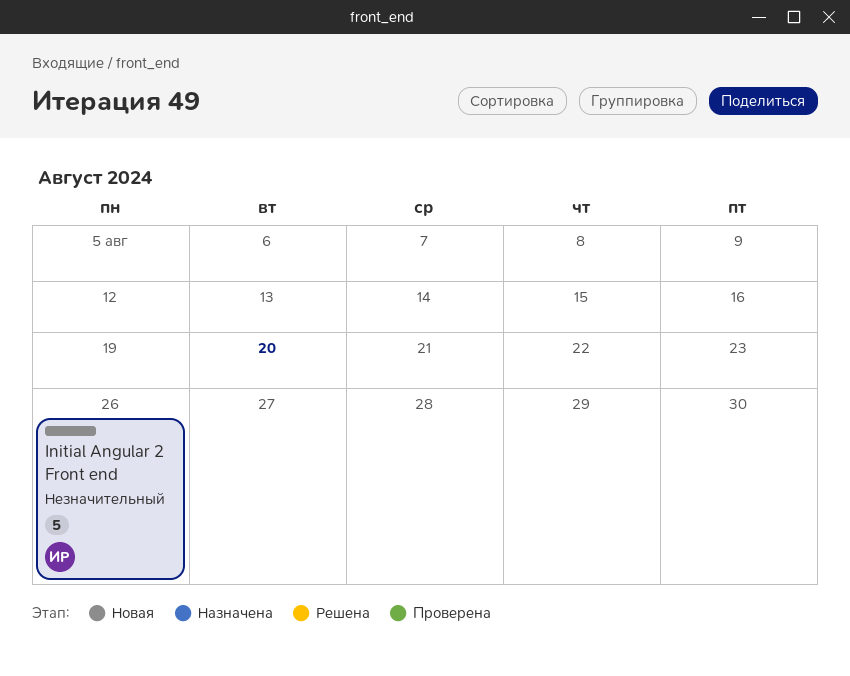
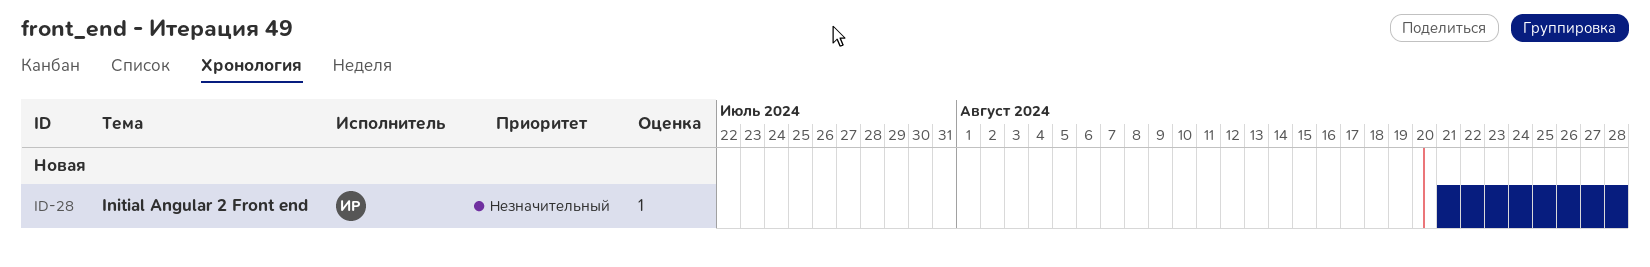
Initial Angular 2 Front end, estimate: 5 -> 1
Initial Angular 2 Front end, due: Aug 26 -> Aug 28

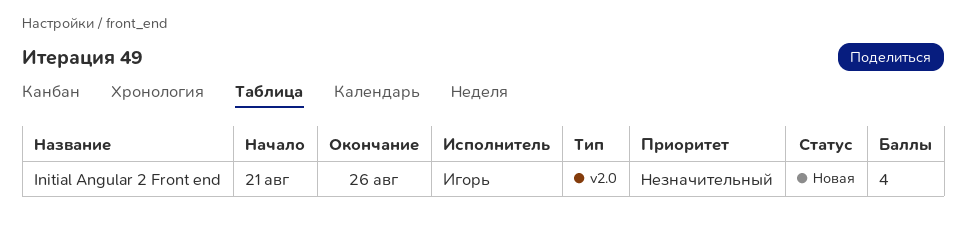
Initial Angular 2 Front end, estimate: 1 -> 4
Initial Angular 2 Front end, due: Aug 28 -> Aug 26

